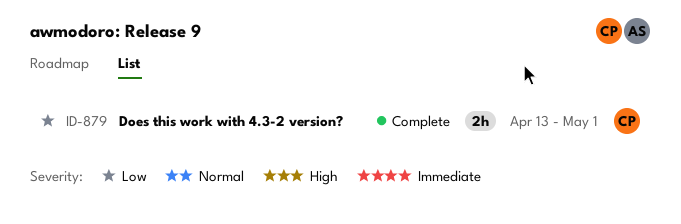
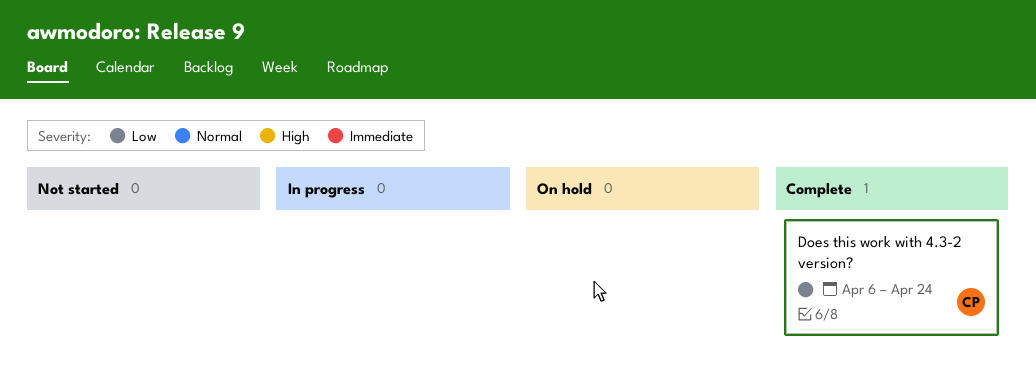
Does this work with 4.3-2 version?, start: Apr 13 -> Apr 6
Does this work with 4.3-2 version?, due: May 1 -> Apr 24

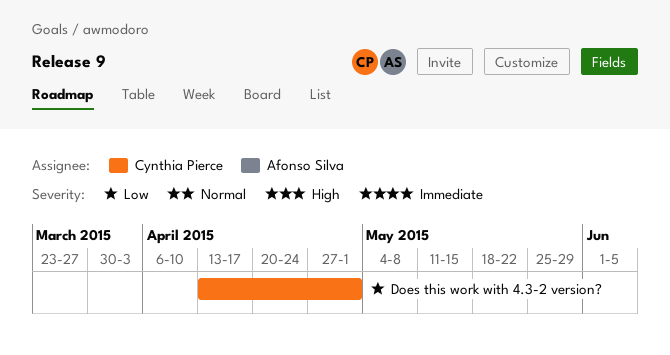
Does this work with 4.3-2 version?, start: Apr 6 -> Apr 13
Does this work with 4.3-2 version?, due: Apr 24 -> May 1

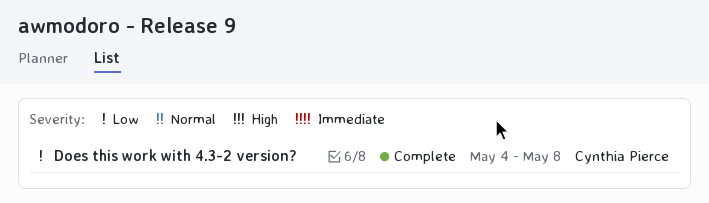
Does this work with 4.3-2 version?, start: Apr 13 -> May 4
Does this work with 4.3-2 version?, due: May 1 -> May 8

